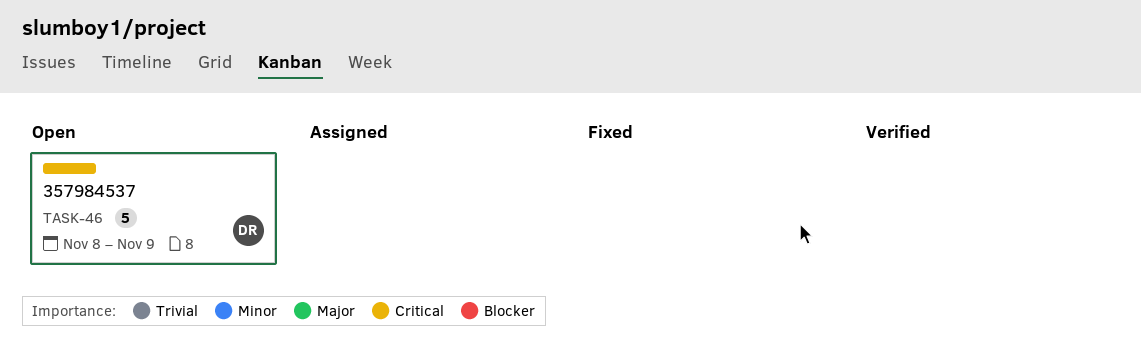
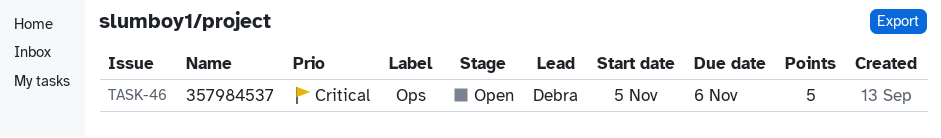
TASK-46, start: Nov 8 -> Nov 5
TASK-46, due: Nov 9 -> Nov 6

